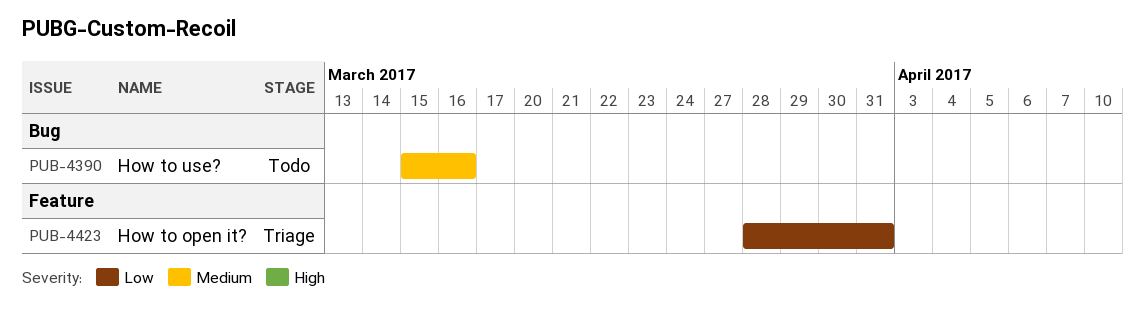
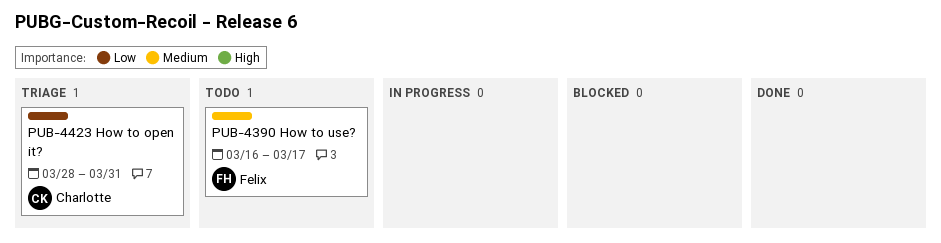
PUB-4390, start: Mar 15 -> Mar 16
PUB-4390, due: Mar 16 -> Mar 17

